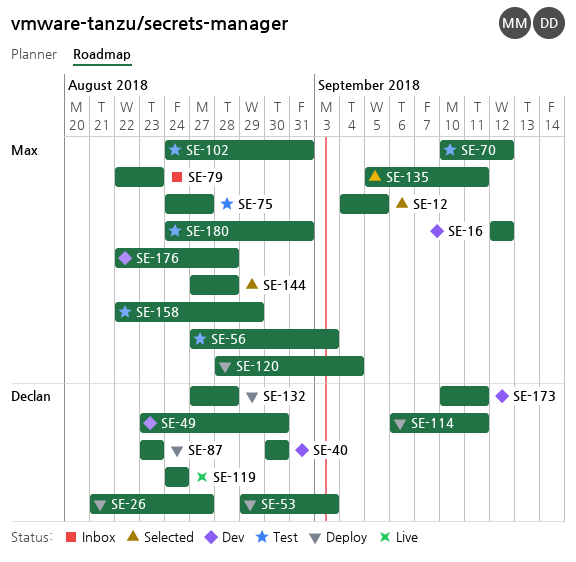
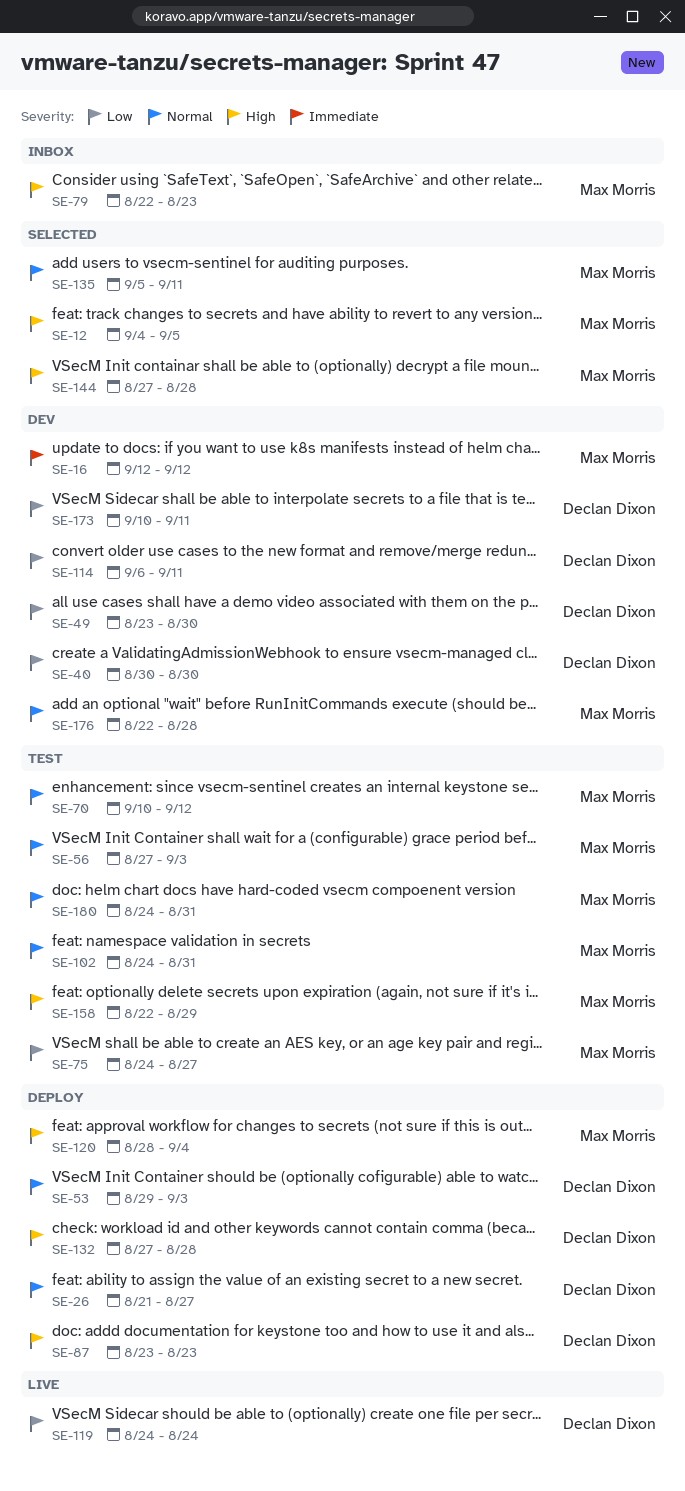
SE-114, status: Deploy -> Dev

